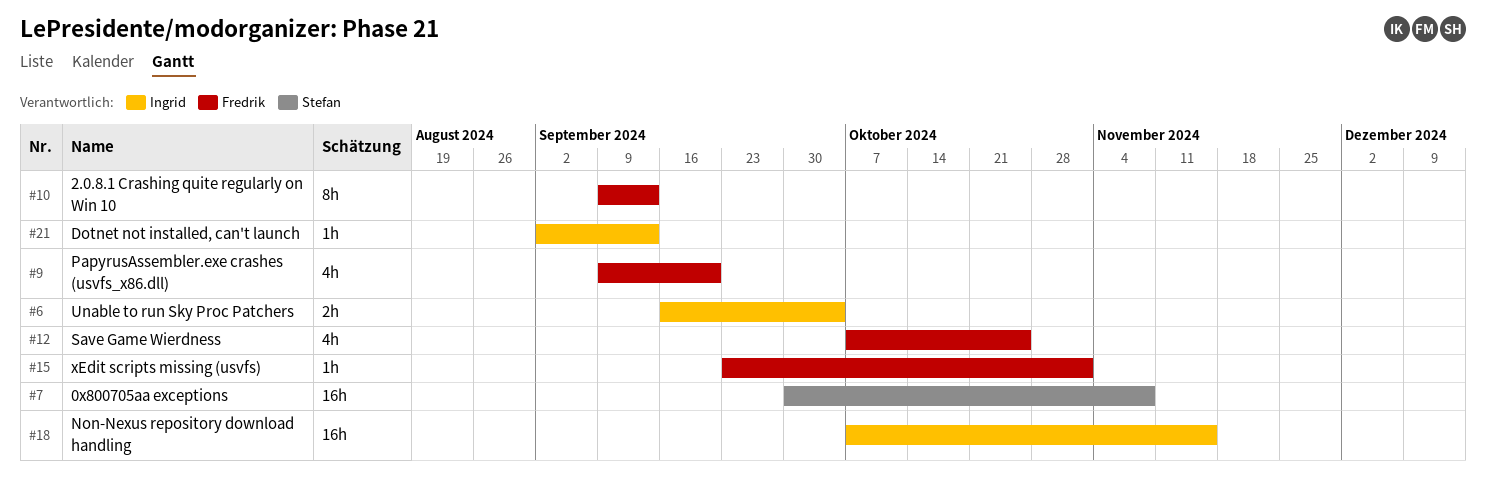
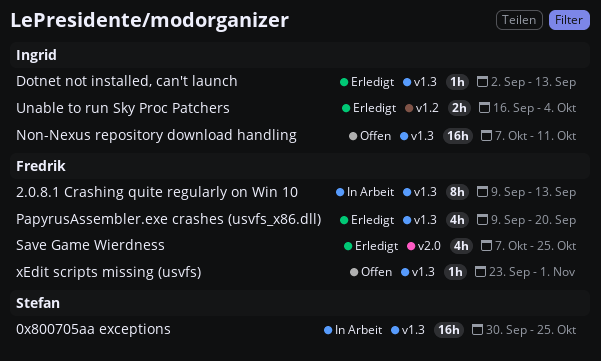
0x800705aa exceptions, due: Nov 8 -> Oct 25
Non-Nexus repository download handling, due: Nov 15 -> Oct 11

